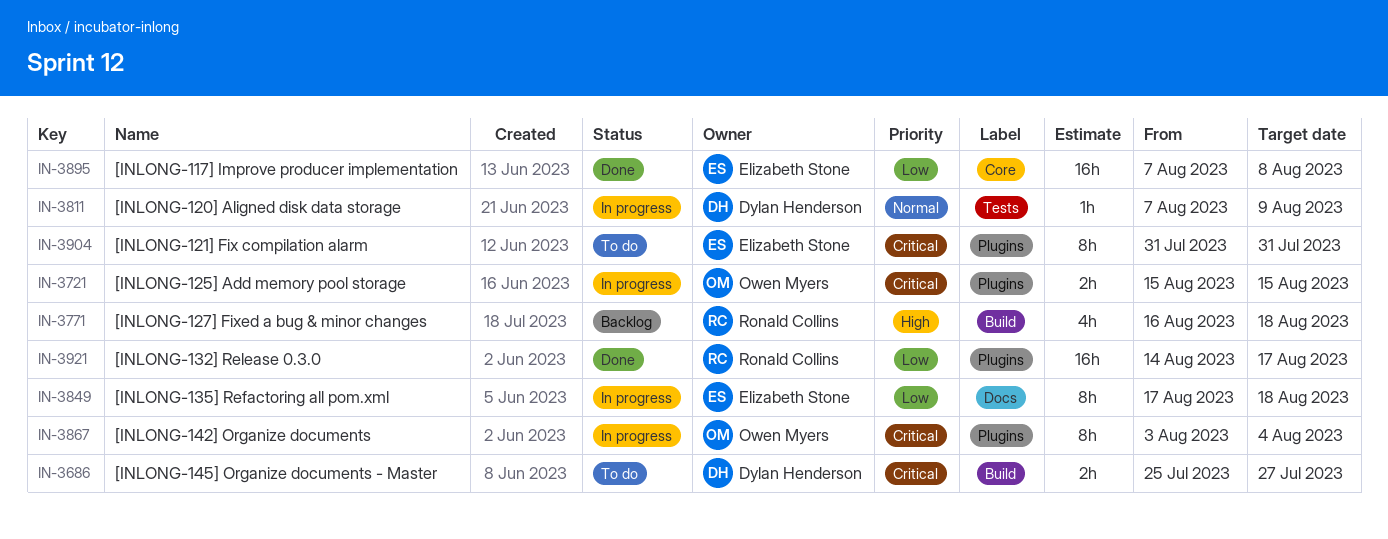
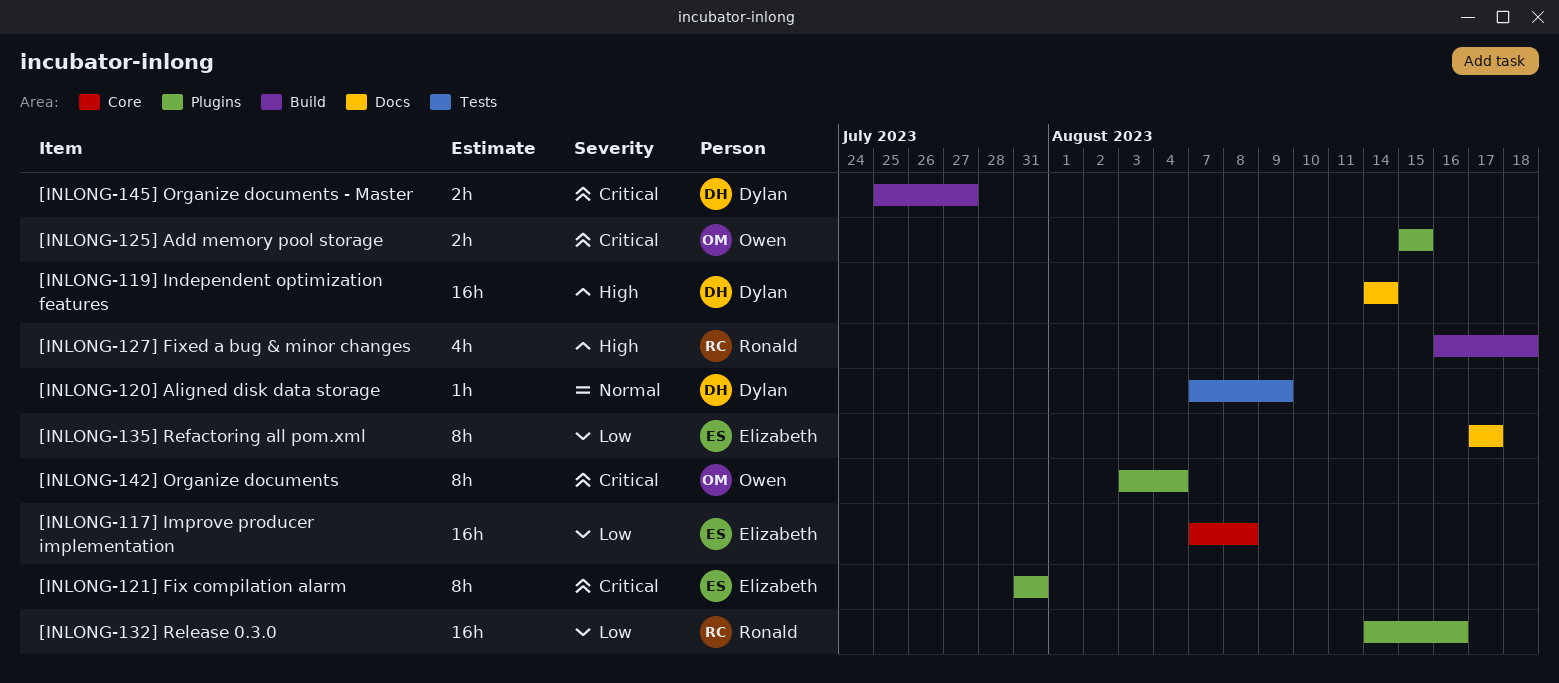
[INLONG-119] Independent optimization features: none -> present
[INLONG-132] Release 0.3.0, due: Aug 17 -> Aug 16
[INLONG-135] Refactoring all pom.xml, due: Aug 18 -> Aug 17

